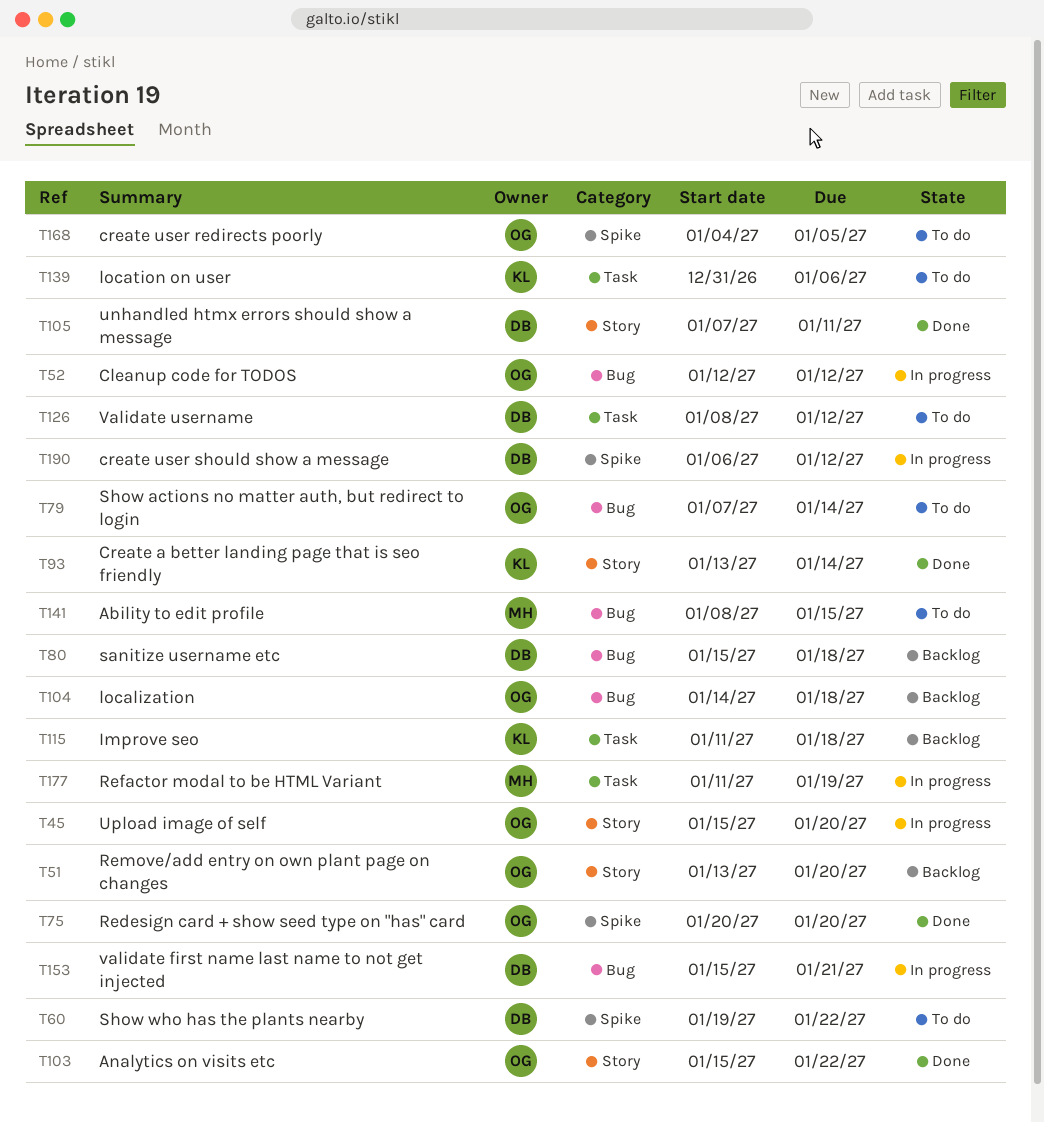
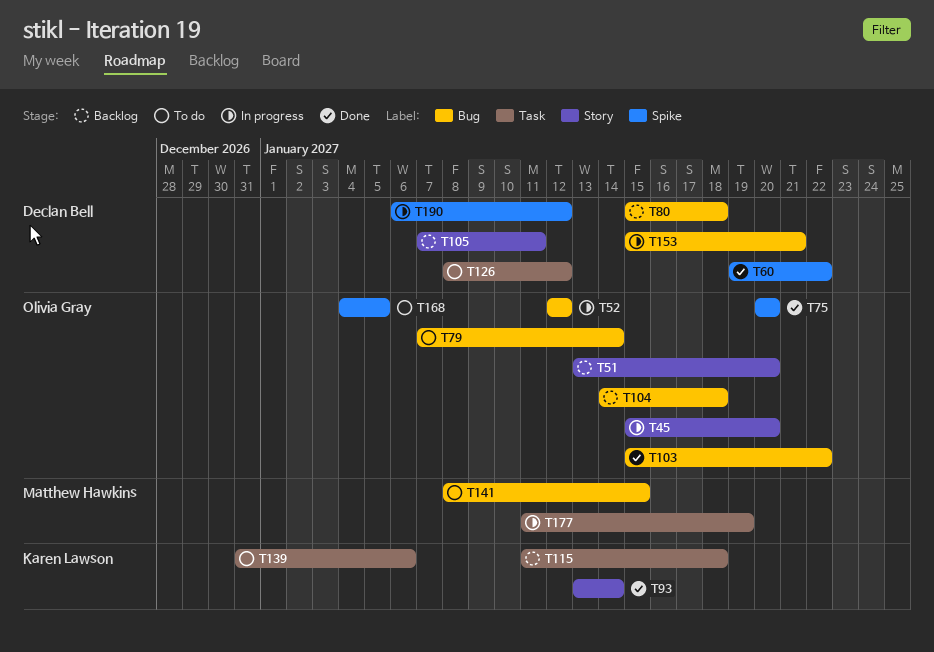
T60, status: To do -> Done
T103, label: Story -> Bug
T105, status: Done -> Backlog

